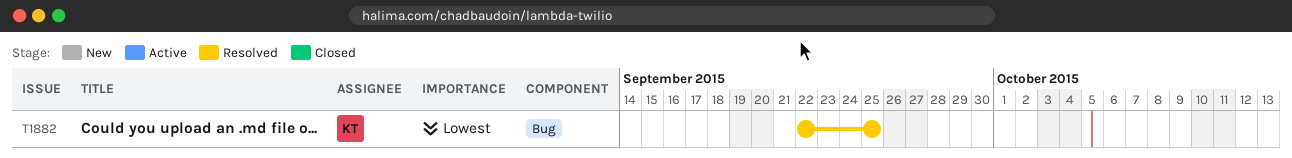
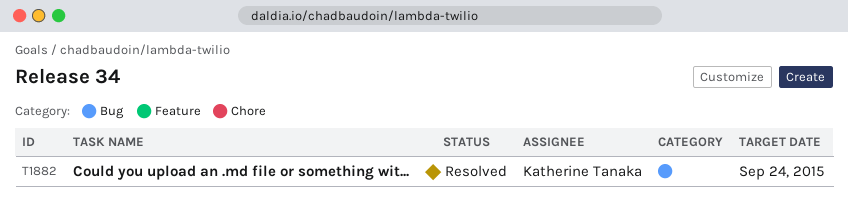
T1882, due: Sep 25 -> Sep 24

